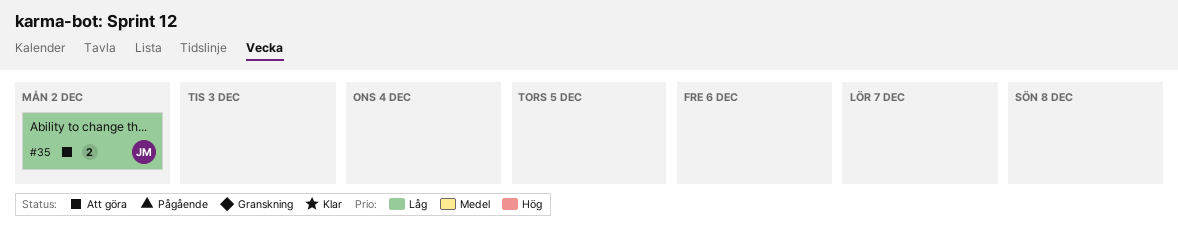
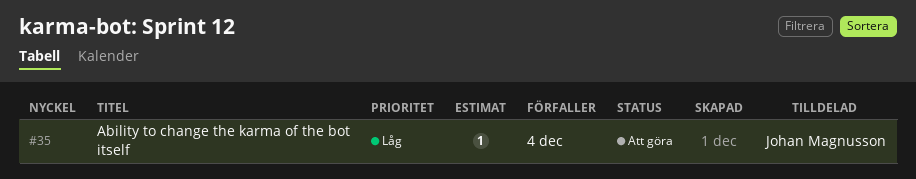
#35, estimate: 2 -> 1
#35, due: Dec 2 -> Dec 4

